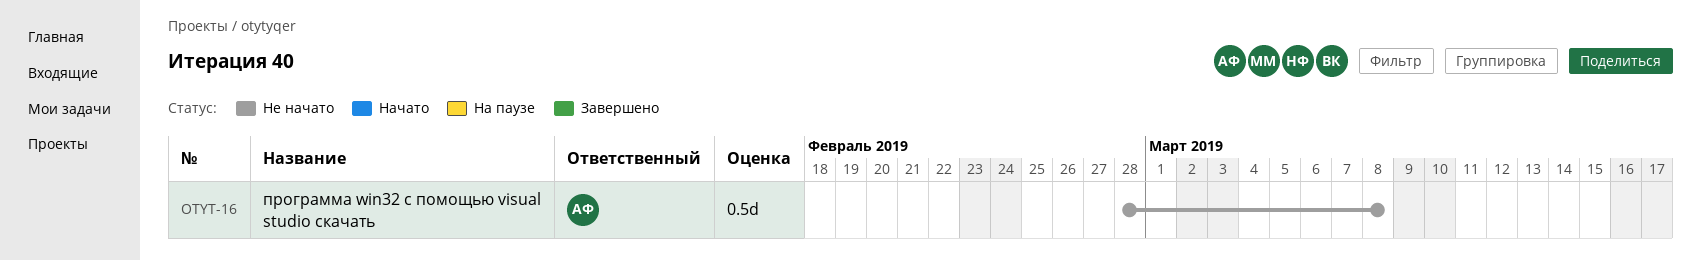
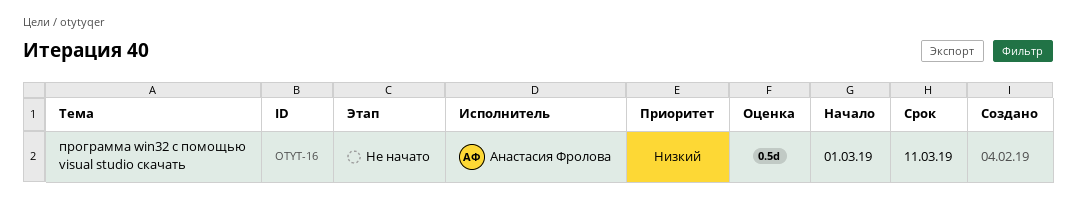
OTYT-16, start: Feb 28 -> Mar 1
OTYT-16, due: Mar 8 -> Mar 11

